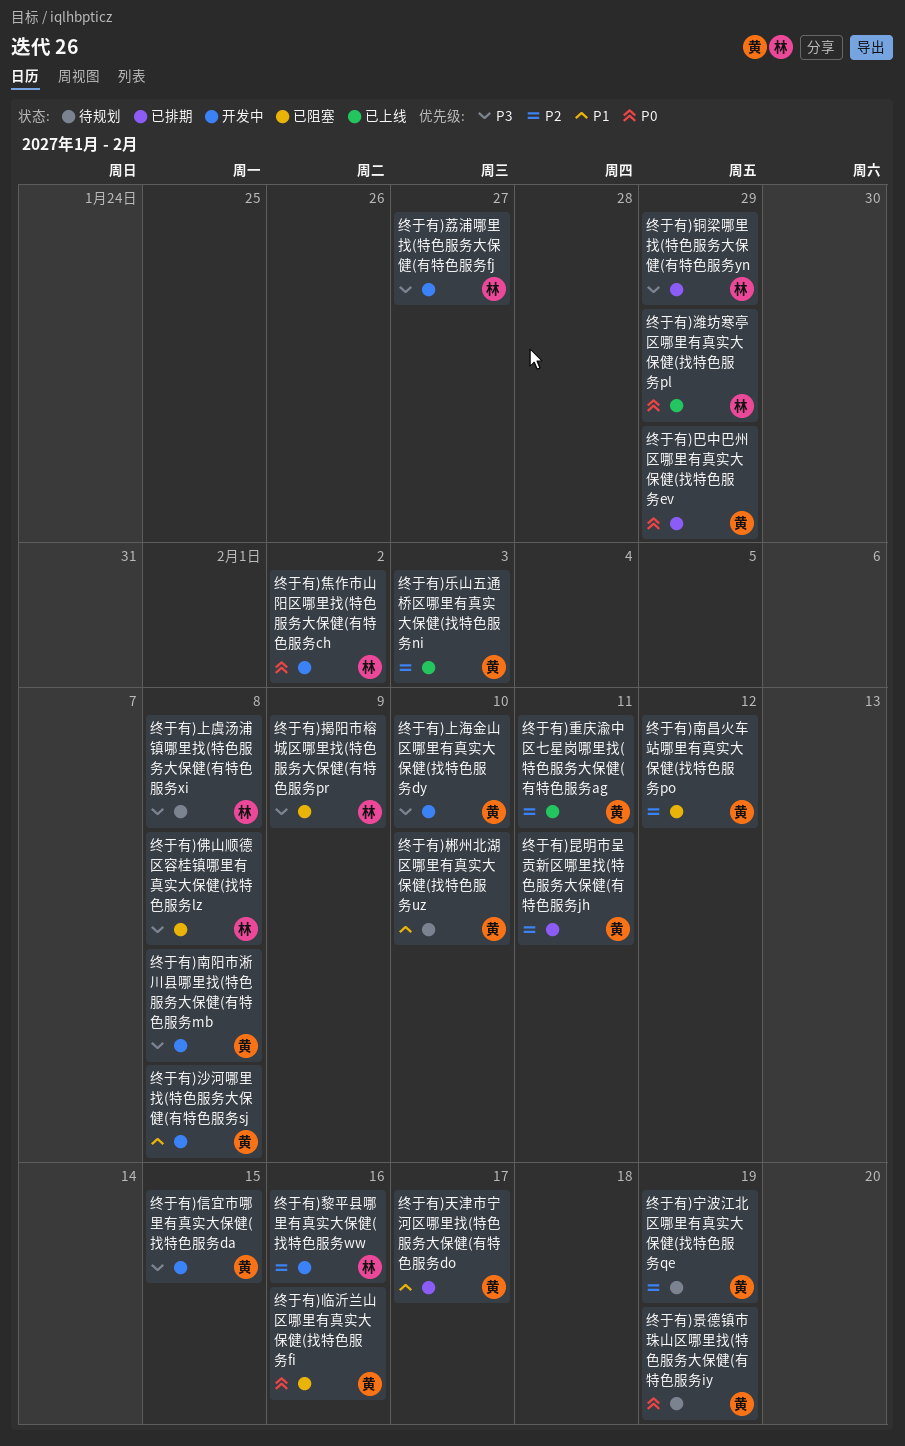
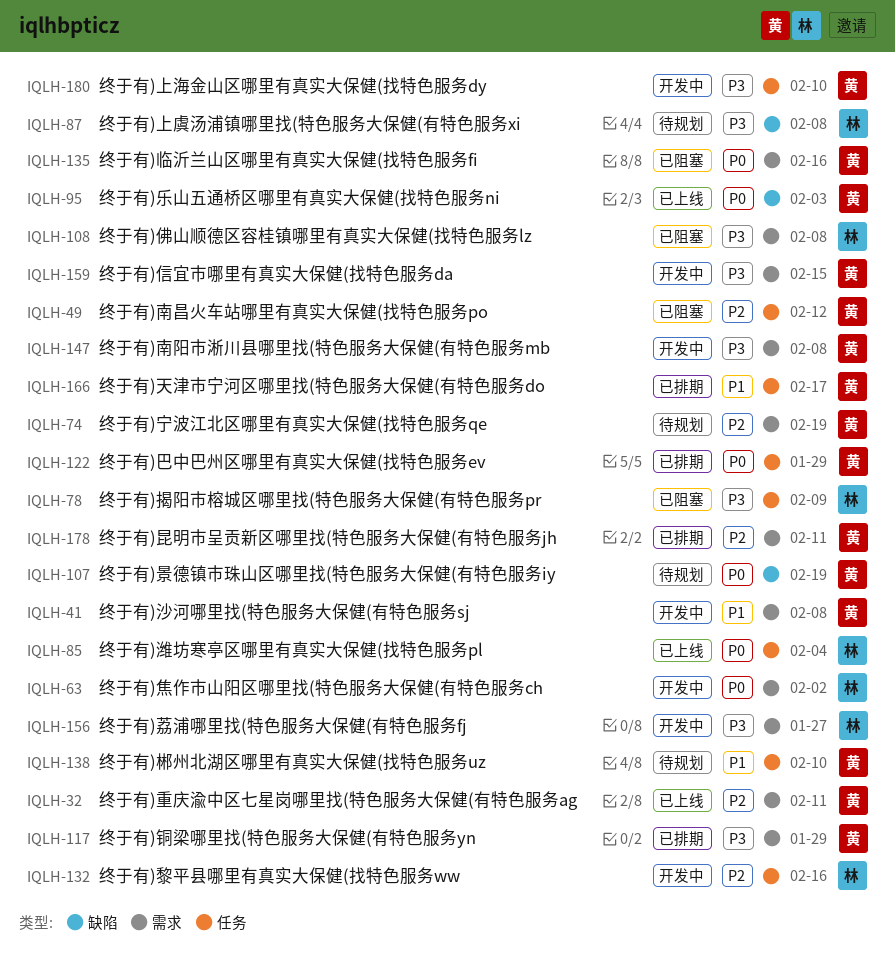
终于有)乐山五通桥区哪里有真实大保健(找特色服务ni, priority: P2 -> P0
终于有)潍坊寒亭区哪里有真实大保健(找特色服务pl, due: Jan 29 -> Feb 4
终于有)铜梁哪里找(特色服务大保健(有特色服务yn, owner: 林 -> 黄

